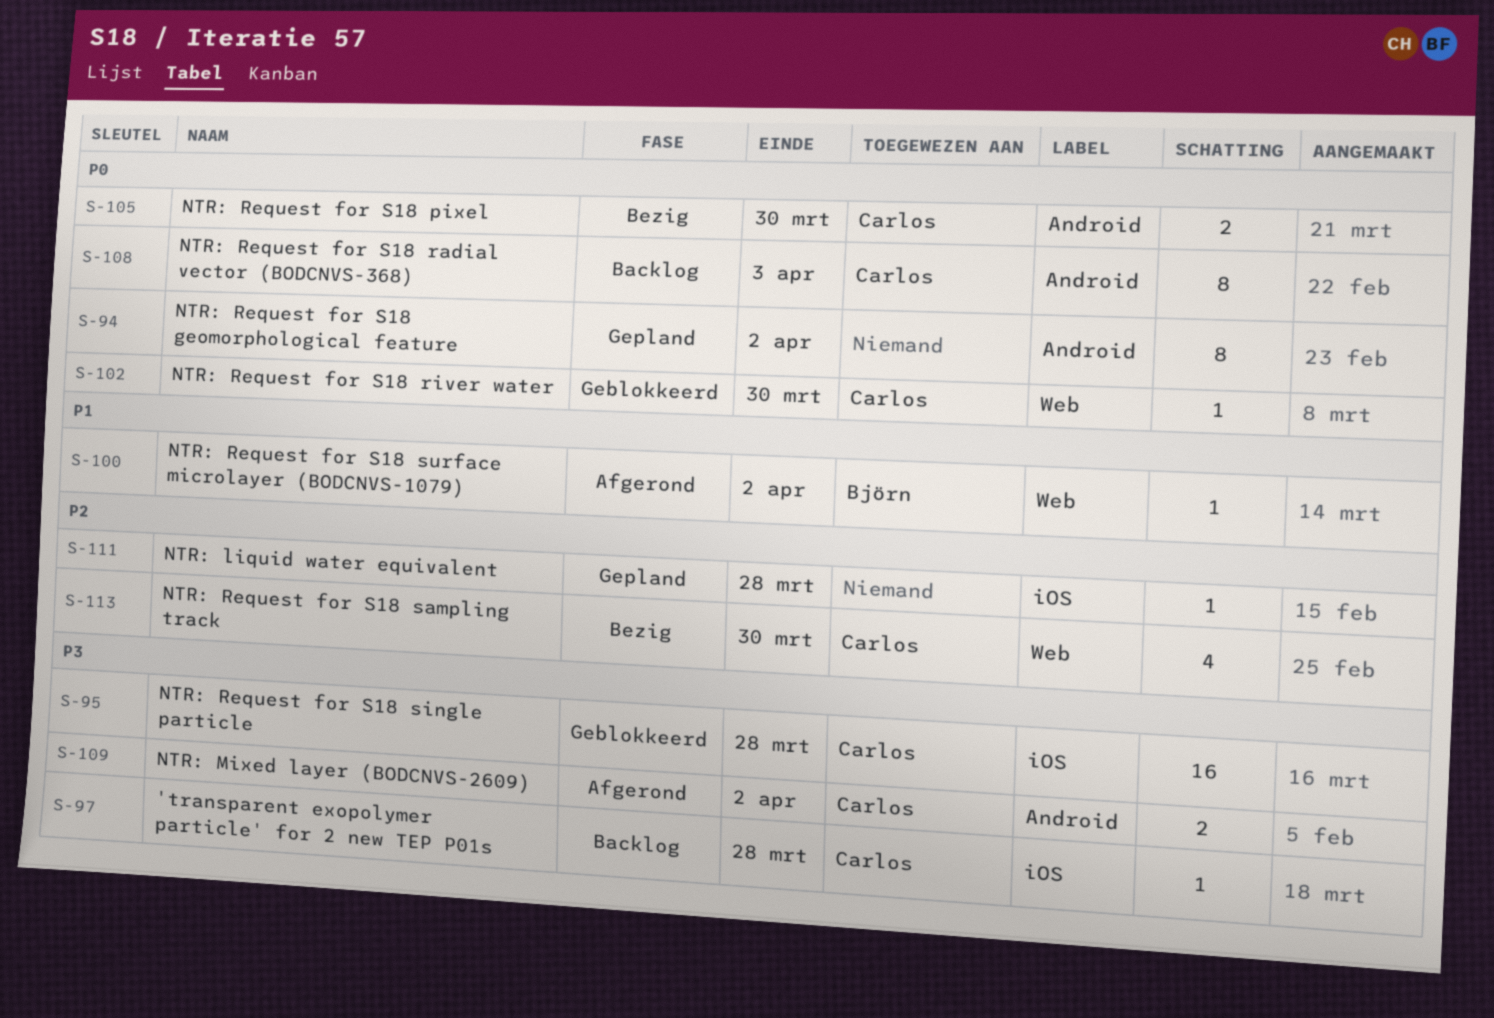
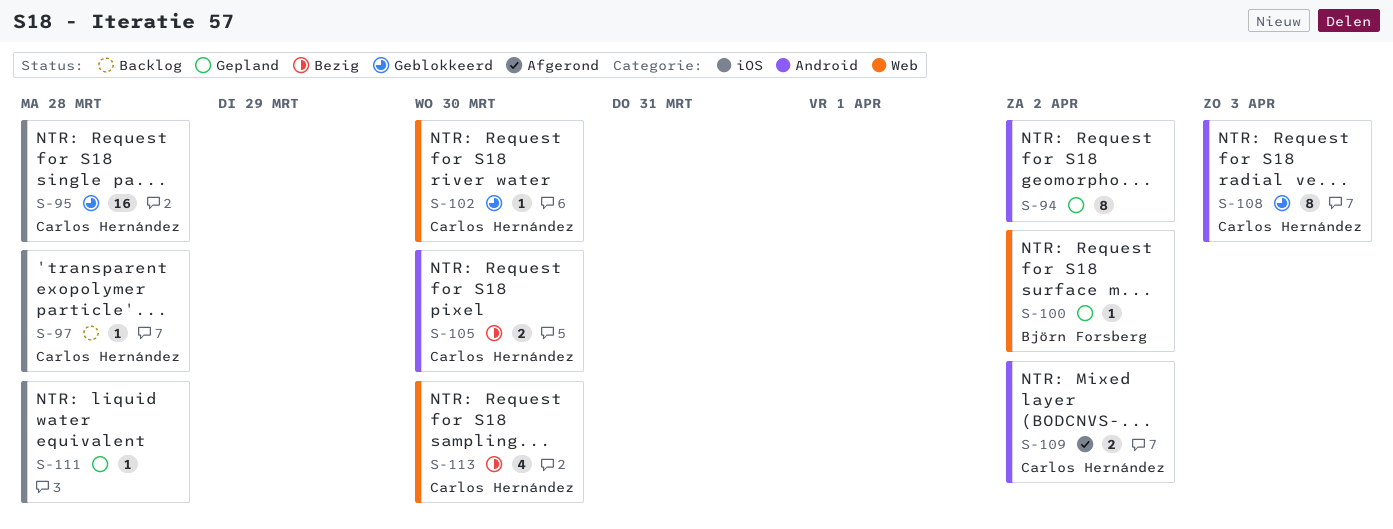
S-100, status: Afgerond -> Gepland
S-108, status: Backlog -> Geblokkeerd

